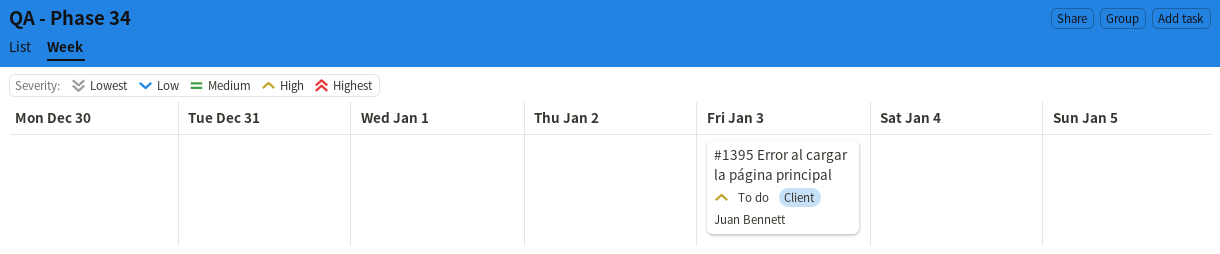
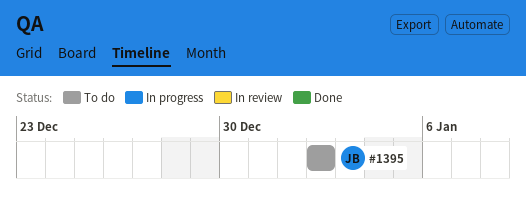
#1395, due: Jan 3 -> Jan 2

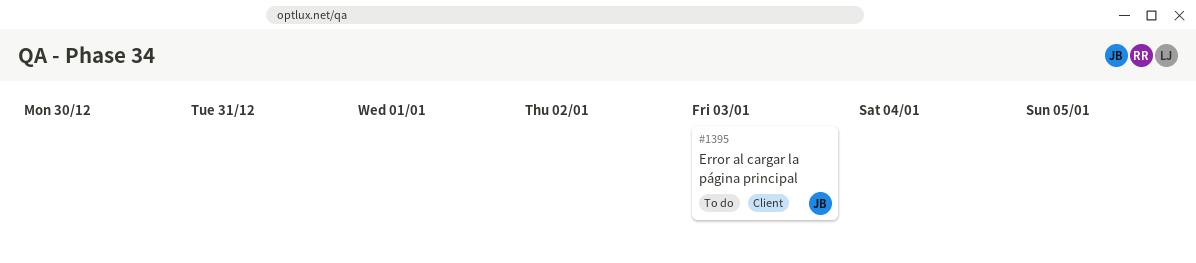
#1395, due: Jan 2 -> Jan 3

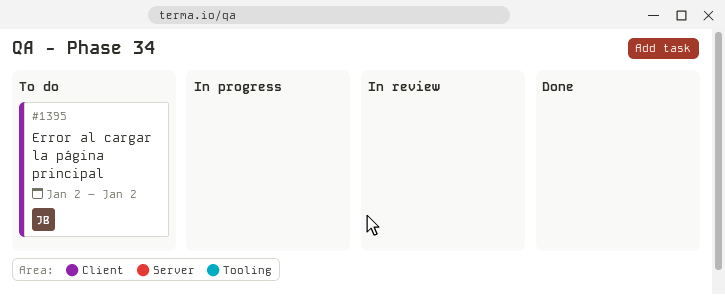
#1395, due: Jan 3 -> Jan 2

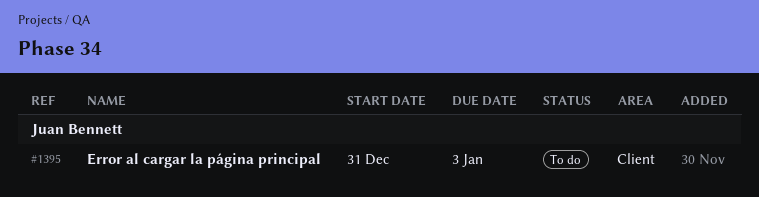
#1395, start: Jan 2 -> Dec 31
#1395, due: Jan 2 -> Jan 3

